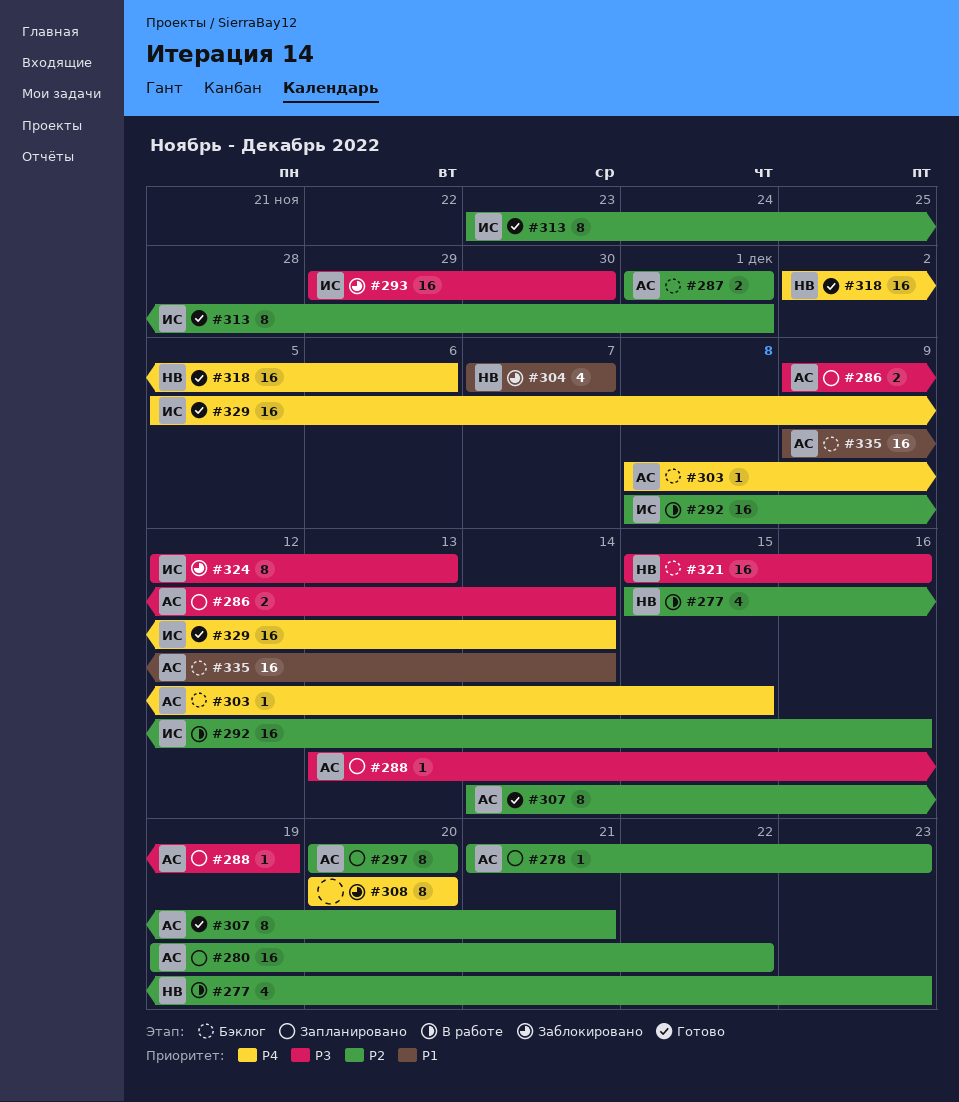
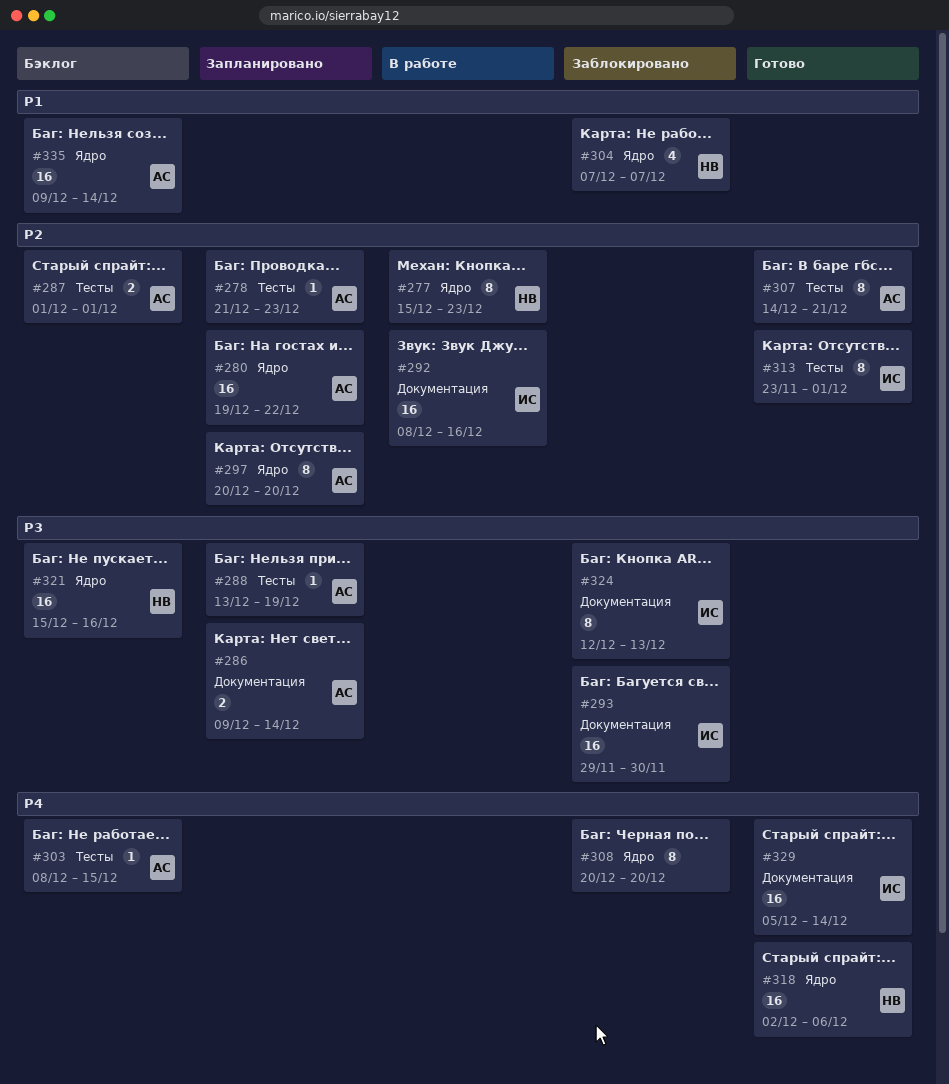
#277, estimate: 4 -> 8

